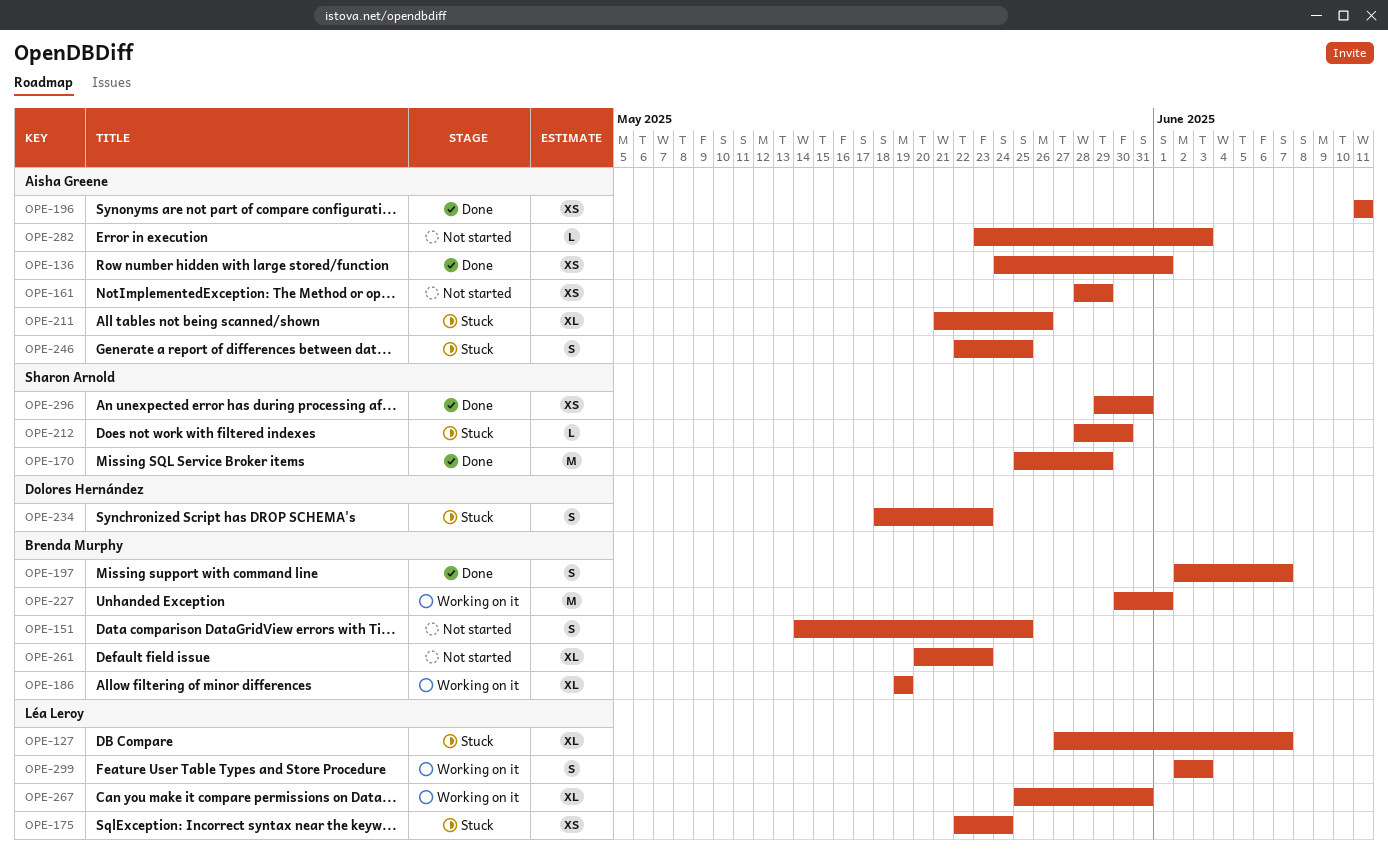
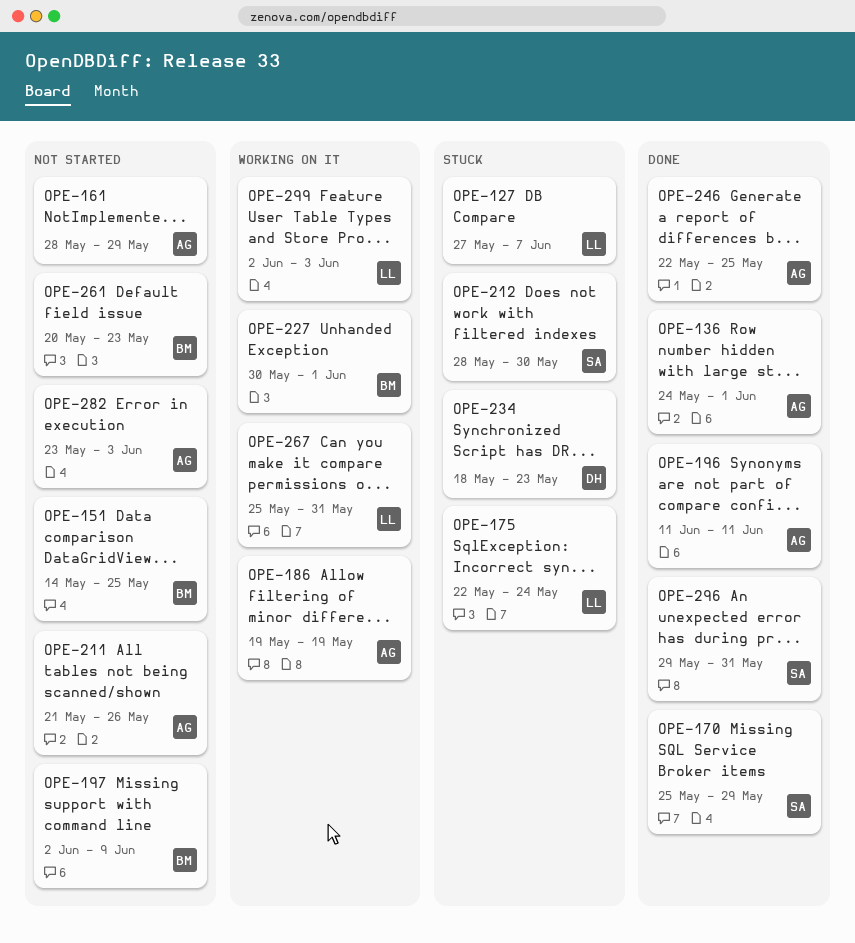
OPE-186, owner: Brenda Murphy -> Aisha Greene
OPE-197, status: Done -> Not started
OPE-197, due: Jun 7 -> Jun 9
OPE-211, status: Stuck -> Not started
OPE-246, status: Stuck -> Done

